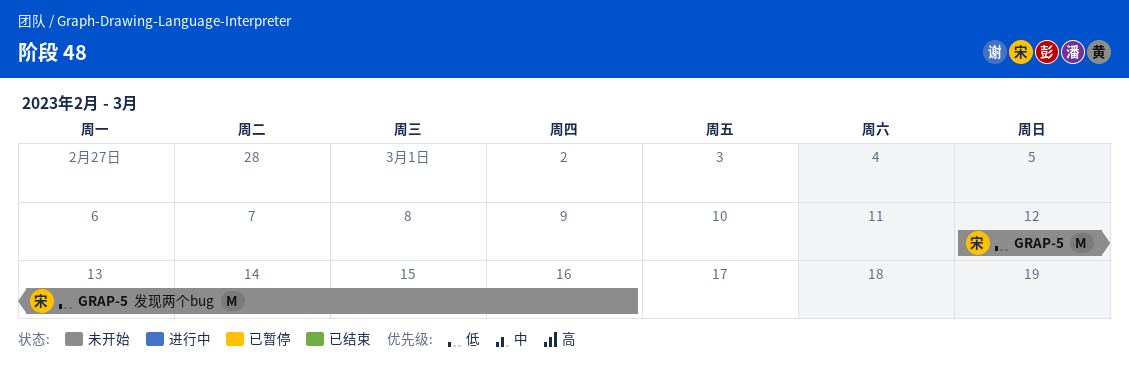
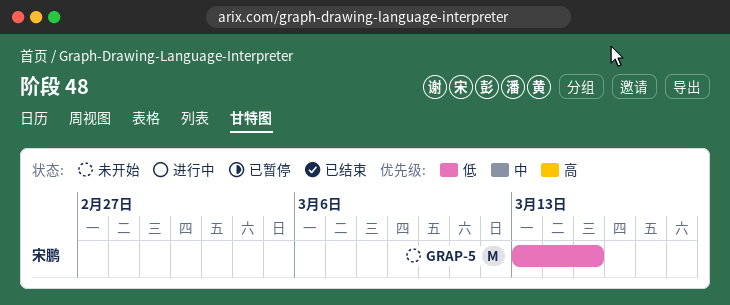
GRAP-5, start: Mar 12 -> Mar 13
GRAP-5, due: Mar 16 -> Mar 15

